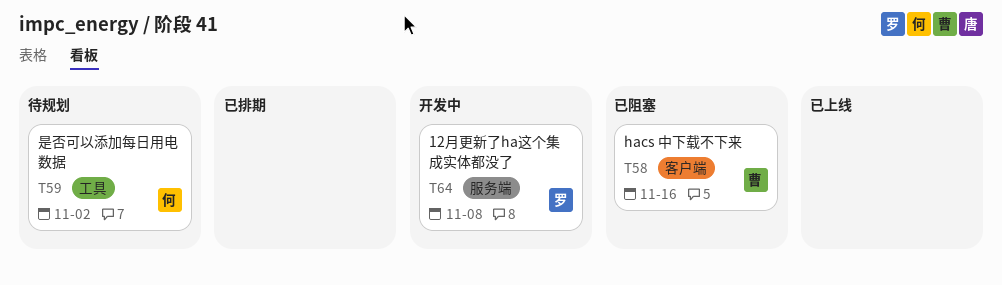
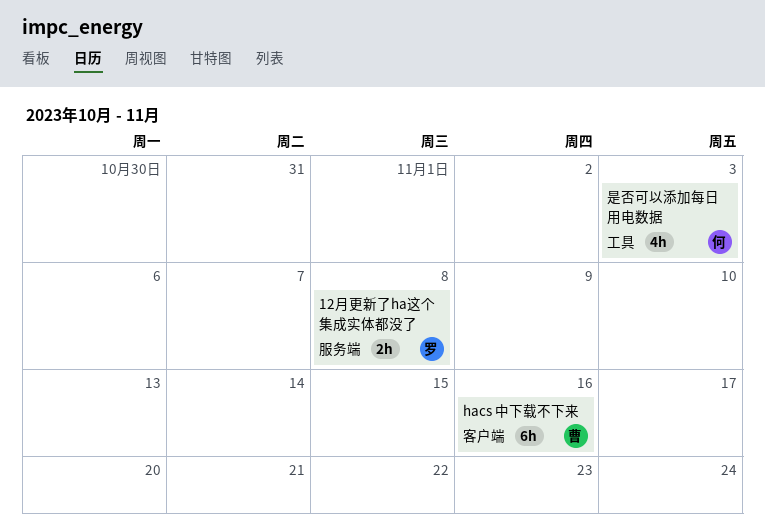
是否可以添加每日用电数据, due: Nov 2 -> Nov 3

